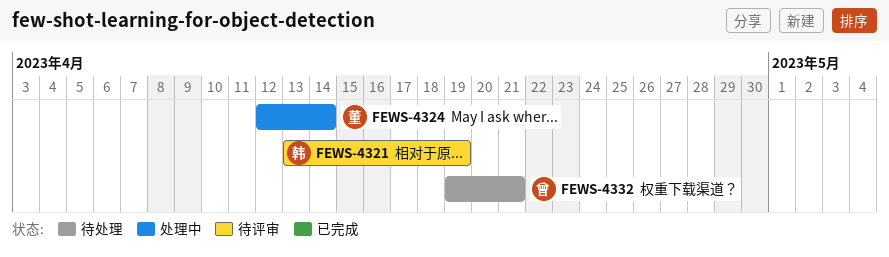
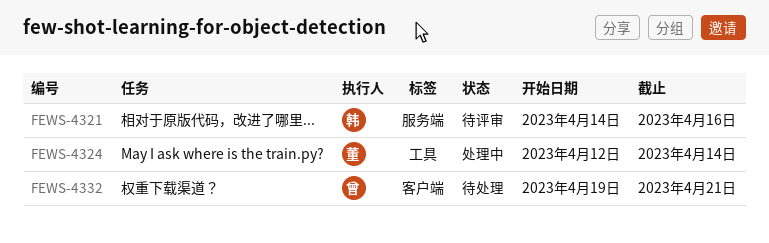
FEWS-4321, start: Apr 13 -> Apr 14
FEWS-4321, due: Apr 19 -> Apr 16

